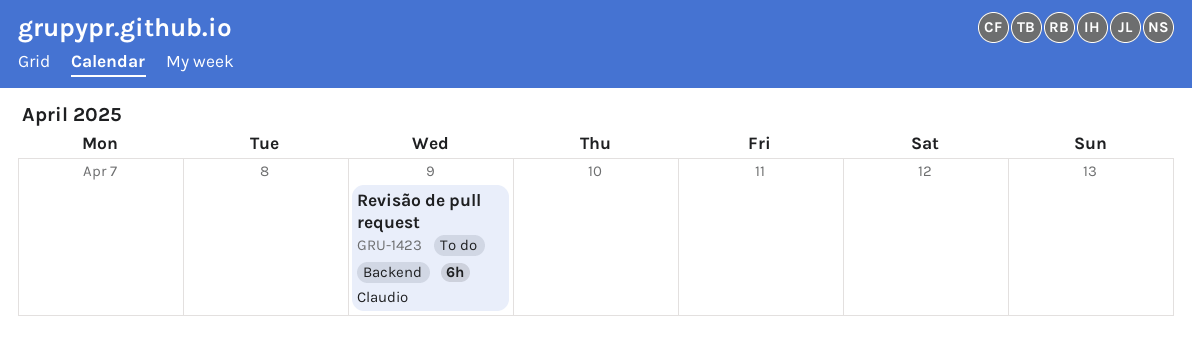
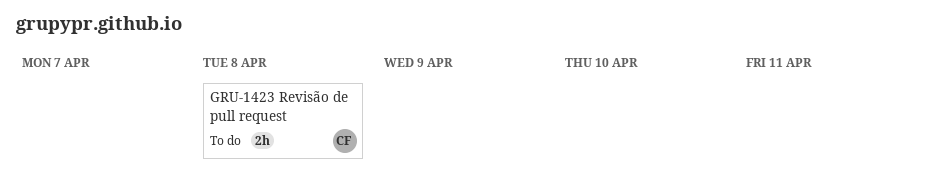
GRU-1423, estimate: 6h -> 2h
GRU-1423, due: Apr 9 -> Apr 8

